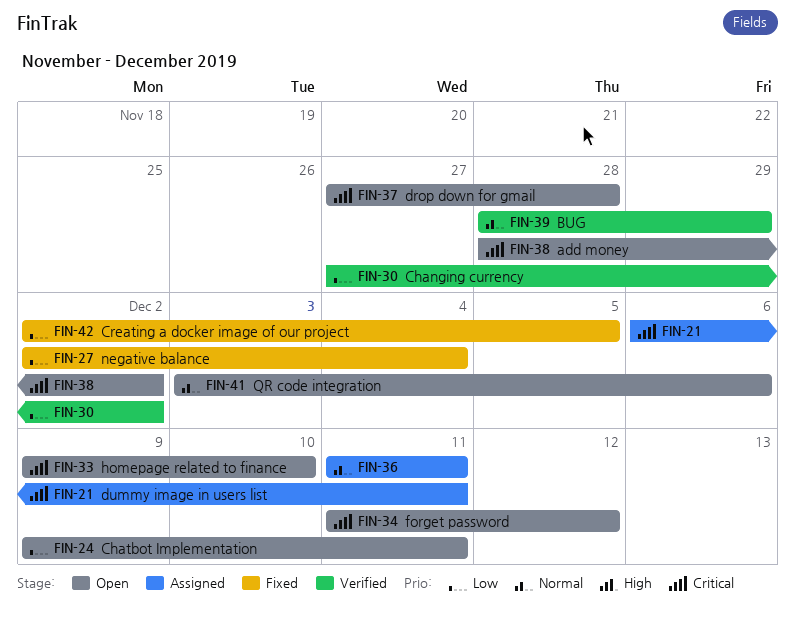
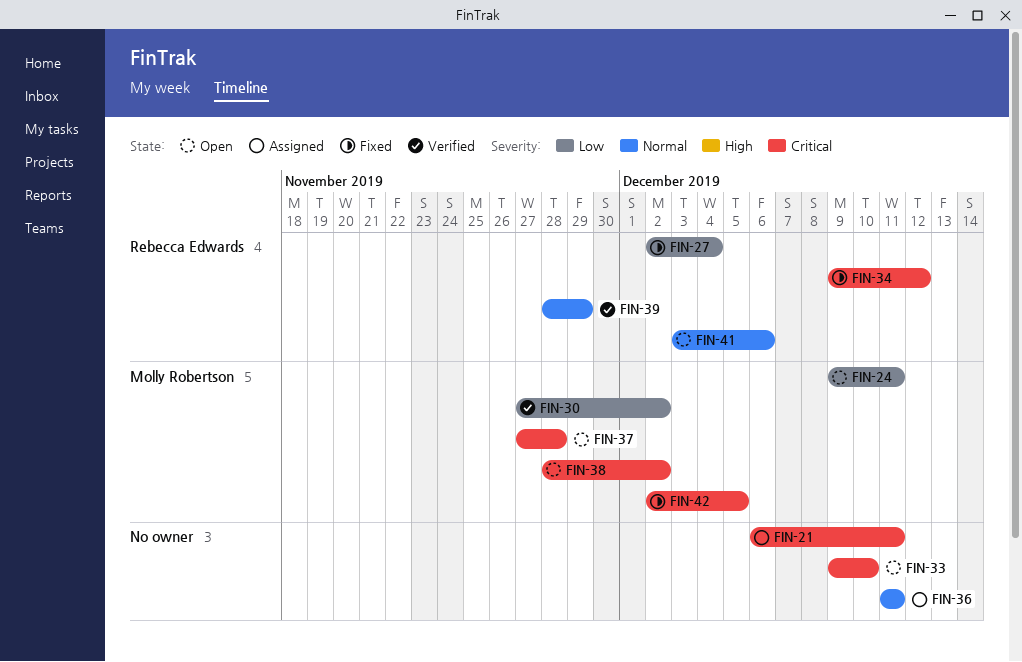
FIN-34, status: Open -> Fixed
FIN-34, start: Dec 11 -> Dec 9
FIN-42, priority: Low -> Critical

